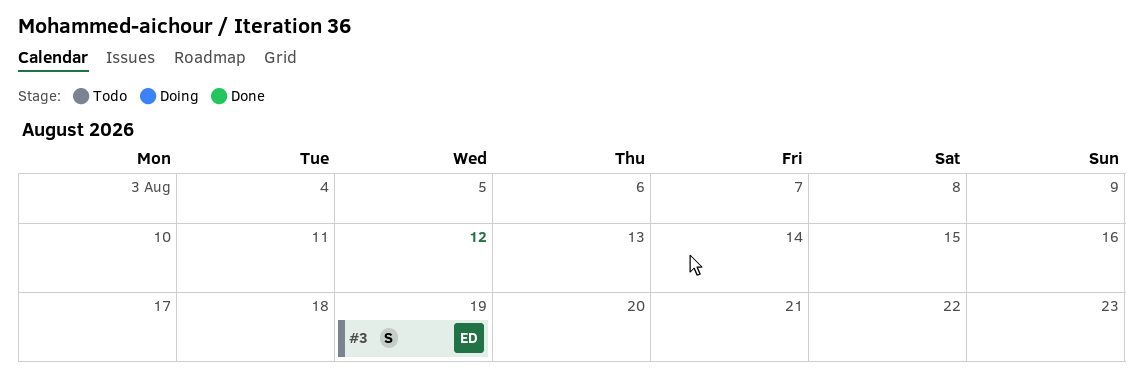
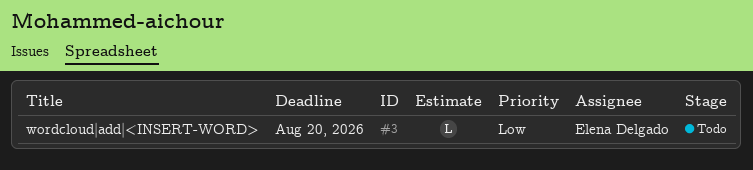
#3, estimate: S -> L
#3, due: Aug 19 -> Aug 20

